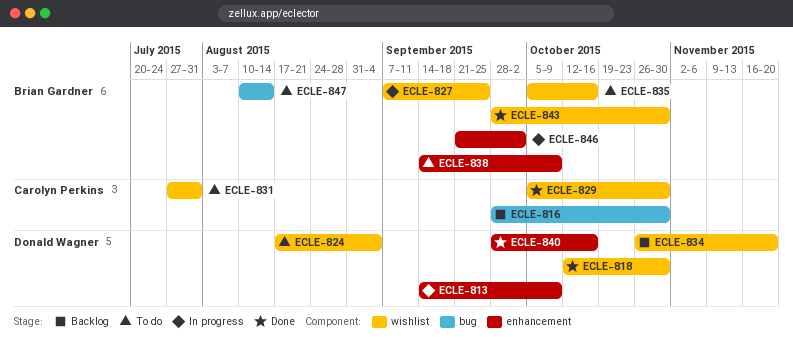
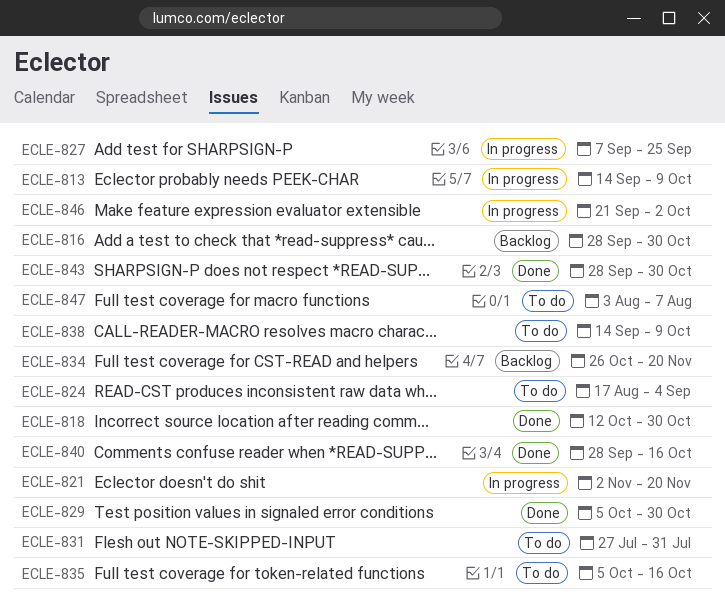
ECLE-821: none -> present
ECLE-847, start: Aug 10 -> Aug 3
ECLE-847, due: Aug 14 -> Aug 7

